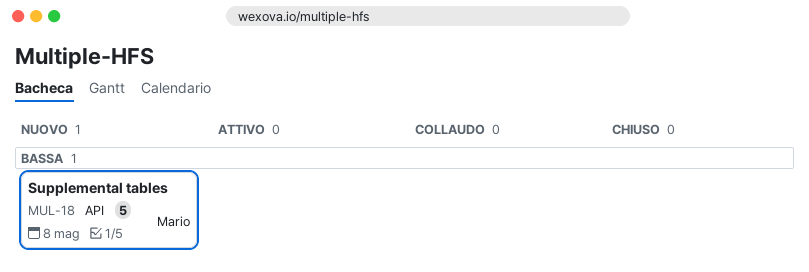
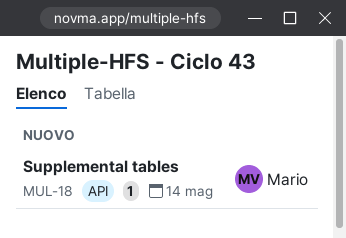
MUL-18, estimate: 5 -> 1
MUL-18, due: May 8 -> May 14

